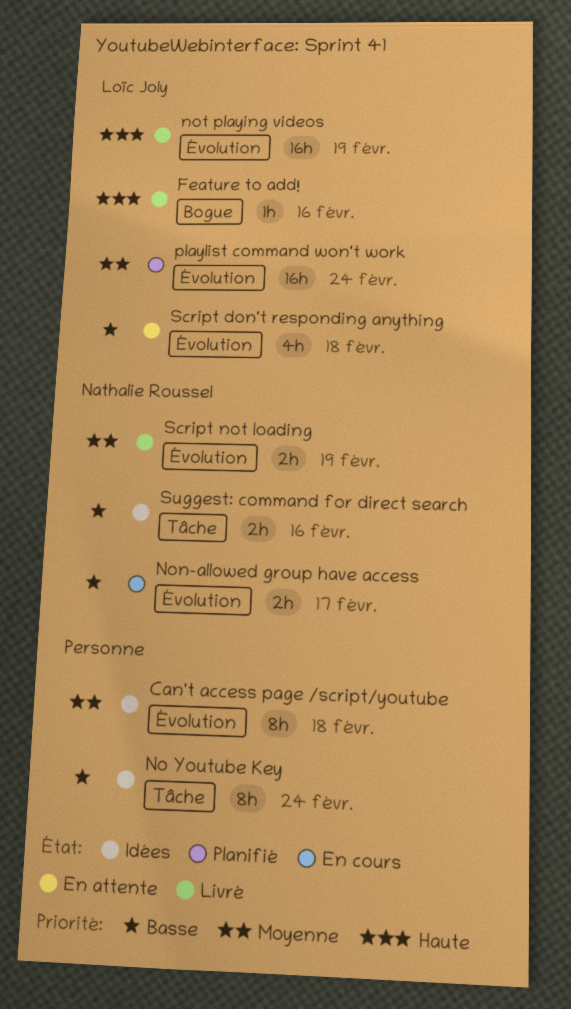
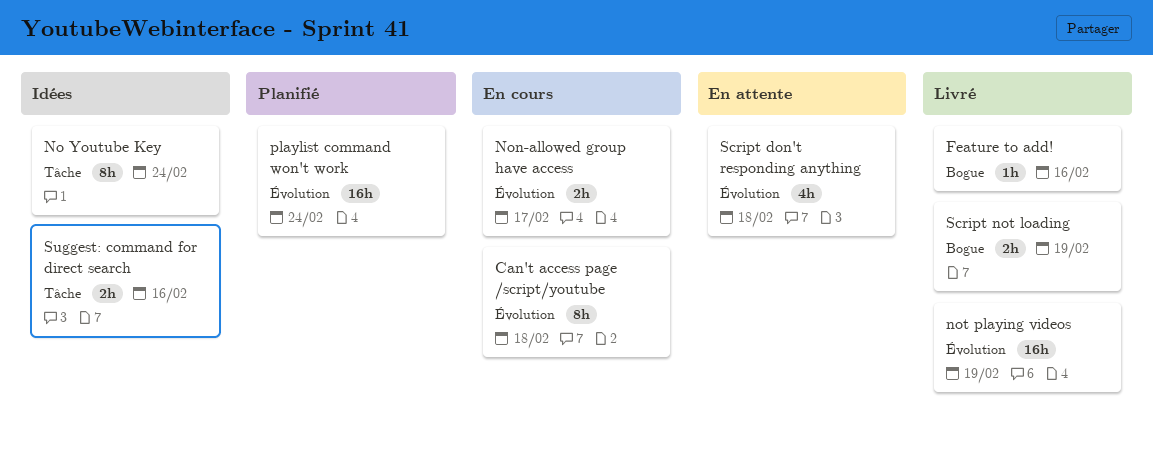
Can't access page /script/youtube, status: Idées -> En cours
Script not loading, label: Évolution -> Bogue

